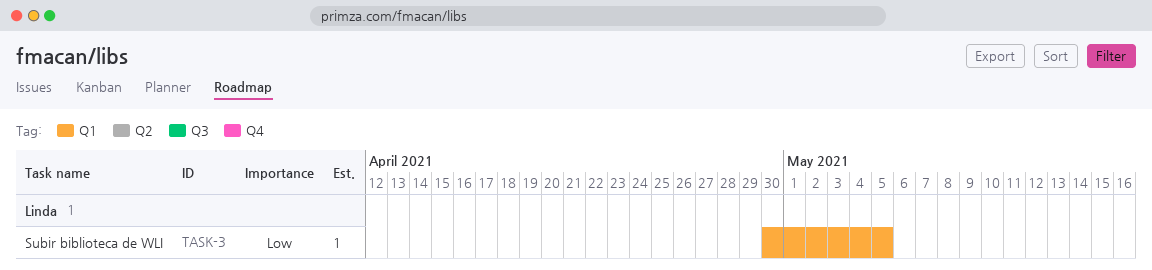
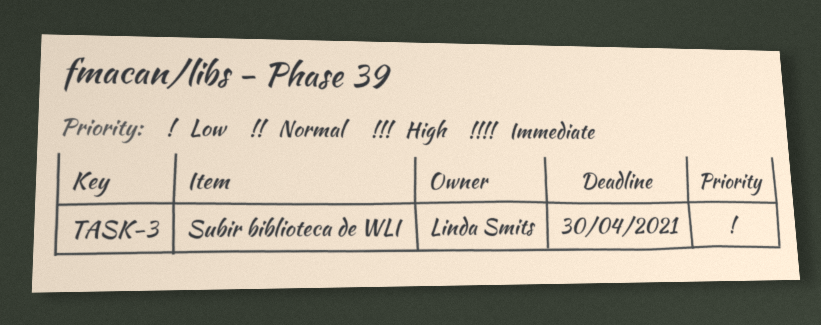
TASK-3, due: May 5 -> Apr 30

